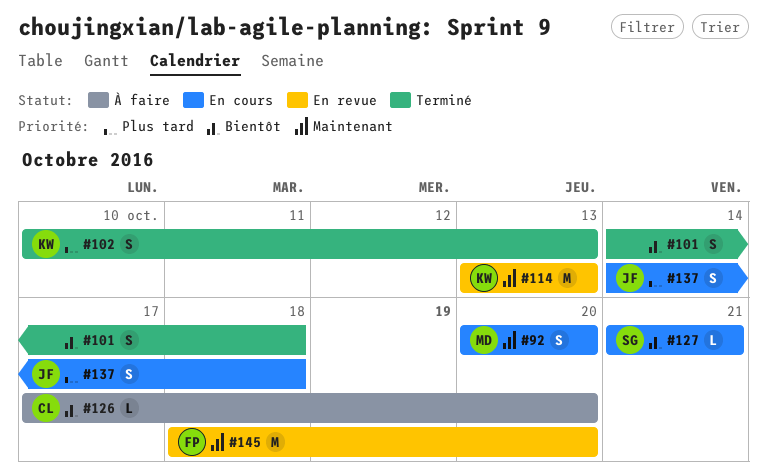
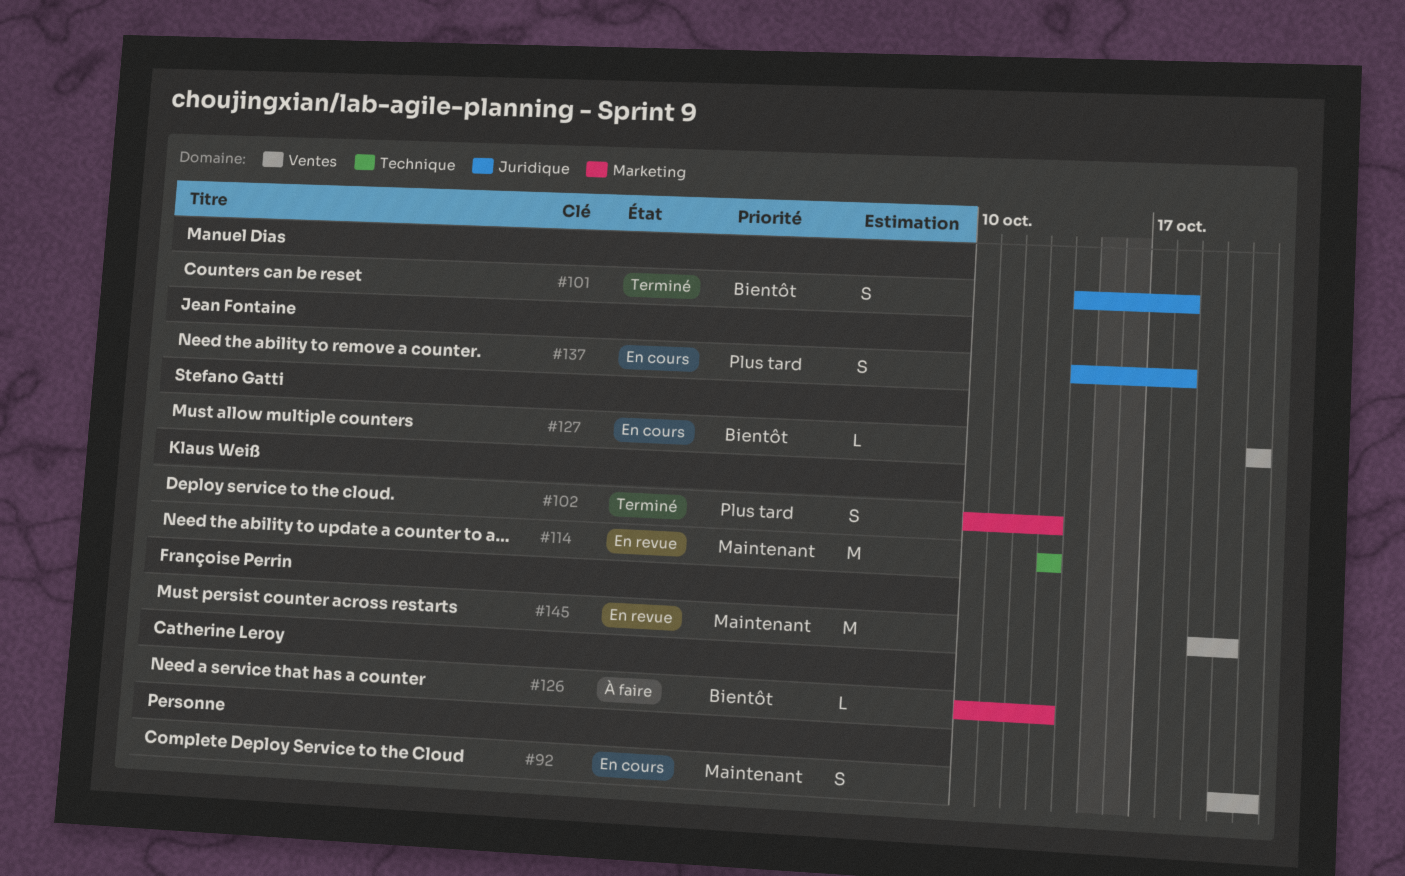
#92, owner: Manuel Dias -> none
#92, due: Oct 20 -> Oct 21
#101, owner: none -> Manuel Dias
#126, start: Oct 17 -> Oct 10
#126, due: Oct 20 -> Oct 13
#145, start: Oct 18 -> Oct 19

